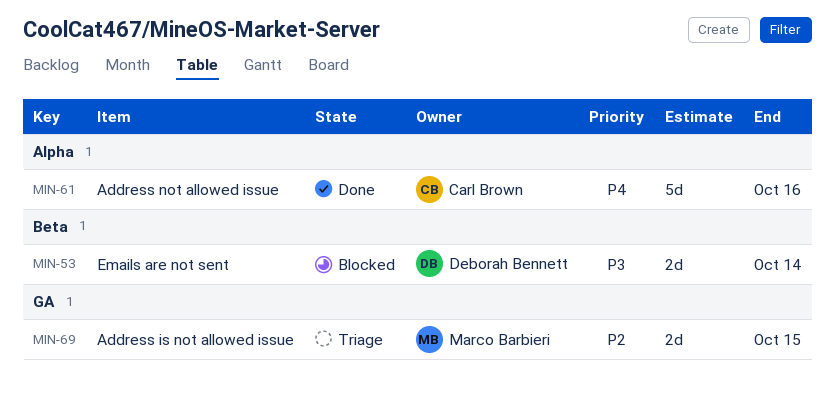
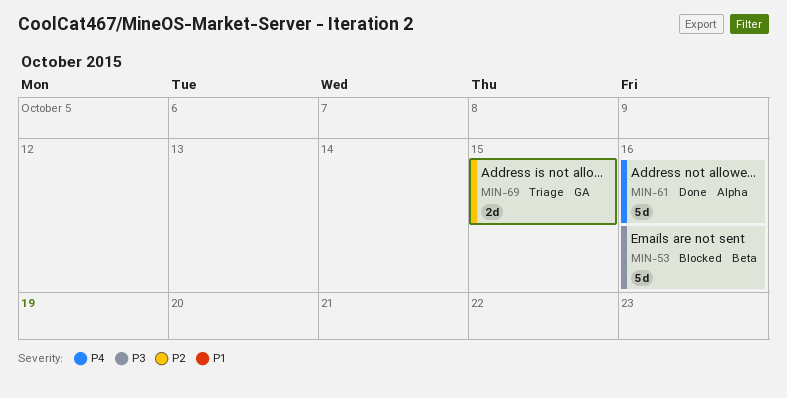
MIN-53, estimate: 2d -> 5d
MIN-53, due: Oct 14 -> Oct 16

